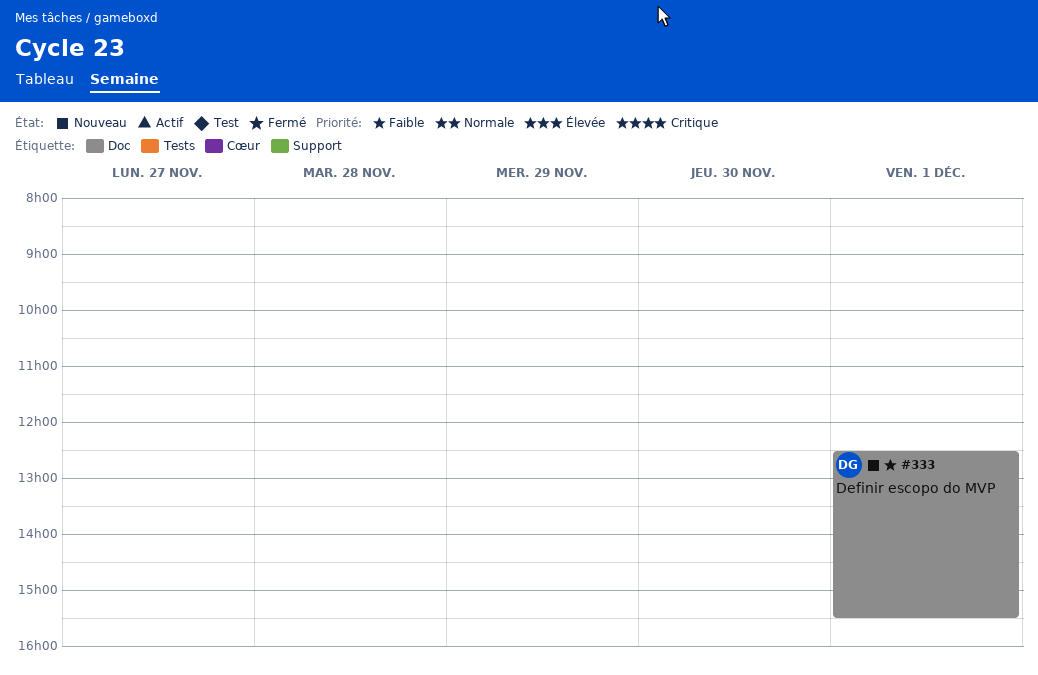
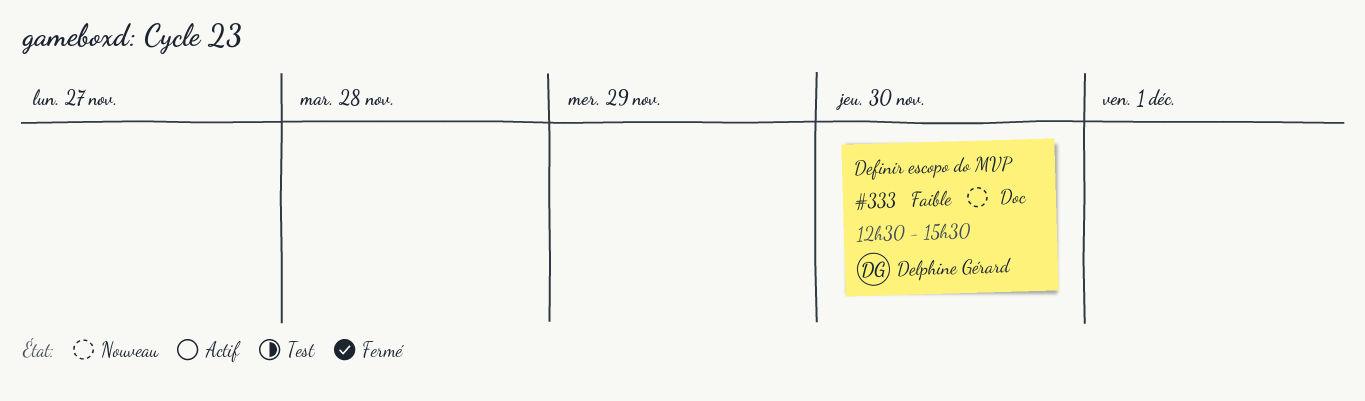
#333, day: Dec 1 -> Nov 30

